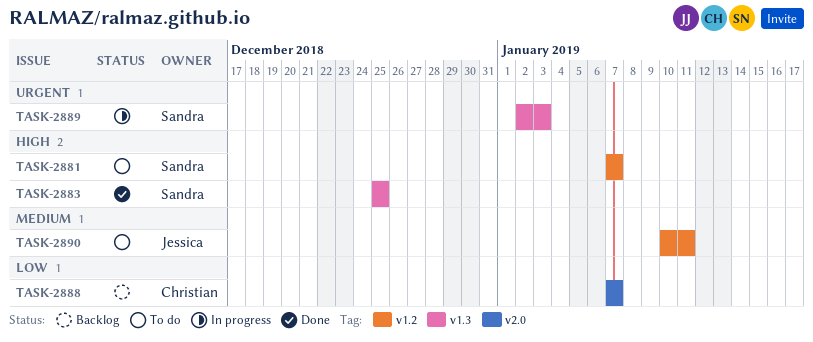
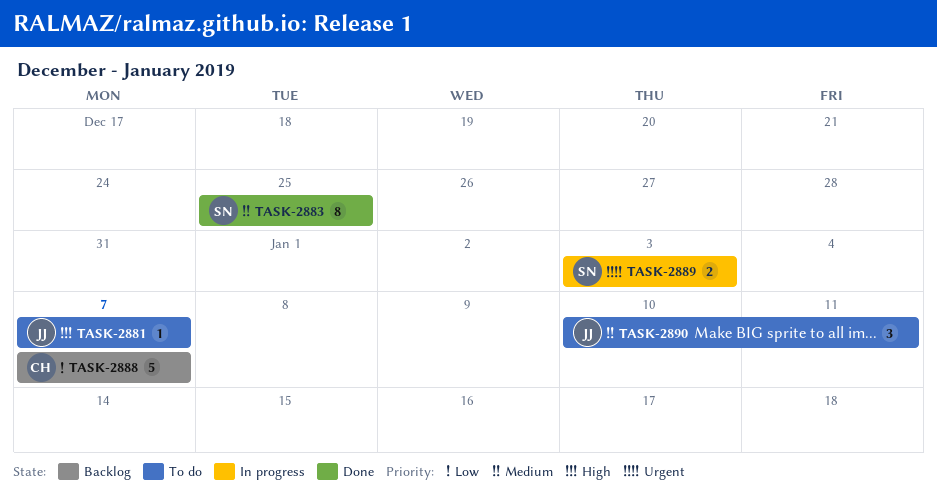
TASK-2881, owner: Sandra -> Jessica
TASK-2883, priority: High -> Medium
TASK-2889, start: Jan 2 -> Jan 3

